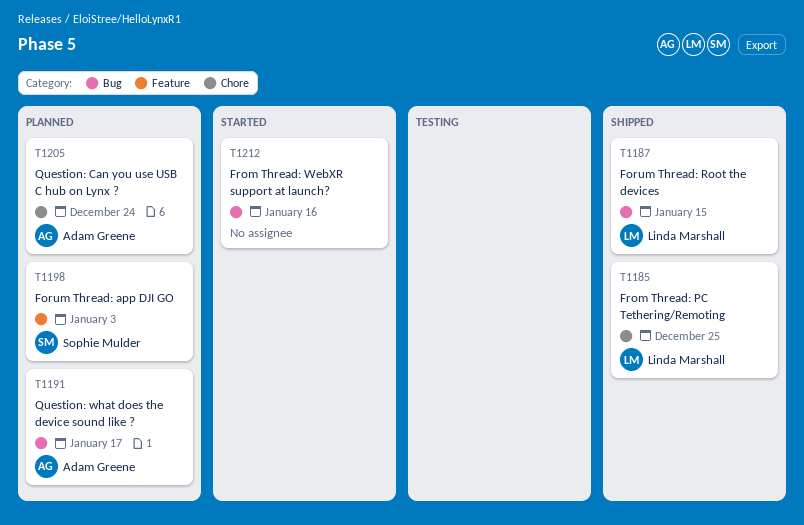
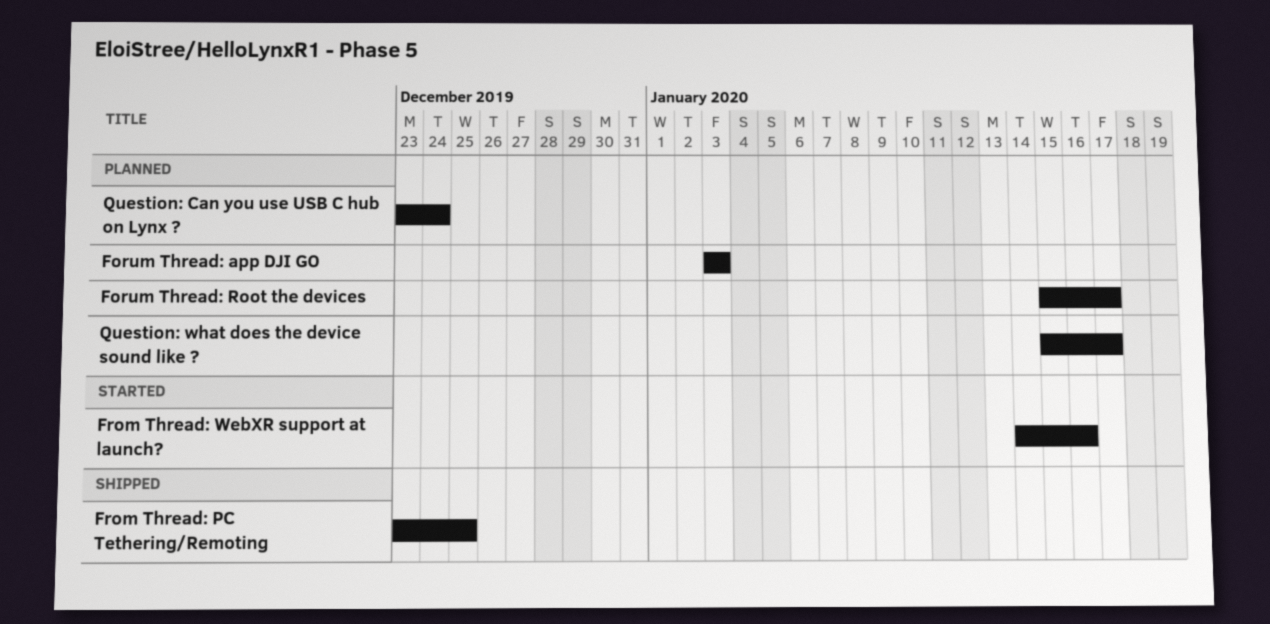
Forum Thread: Root the devices, status: Shipped -> Planned
Forum Thread: Root the devices, due: Jan 15 -> Jan 17

